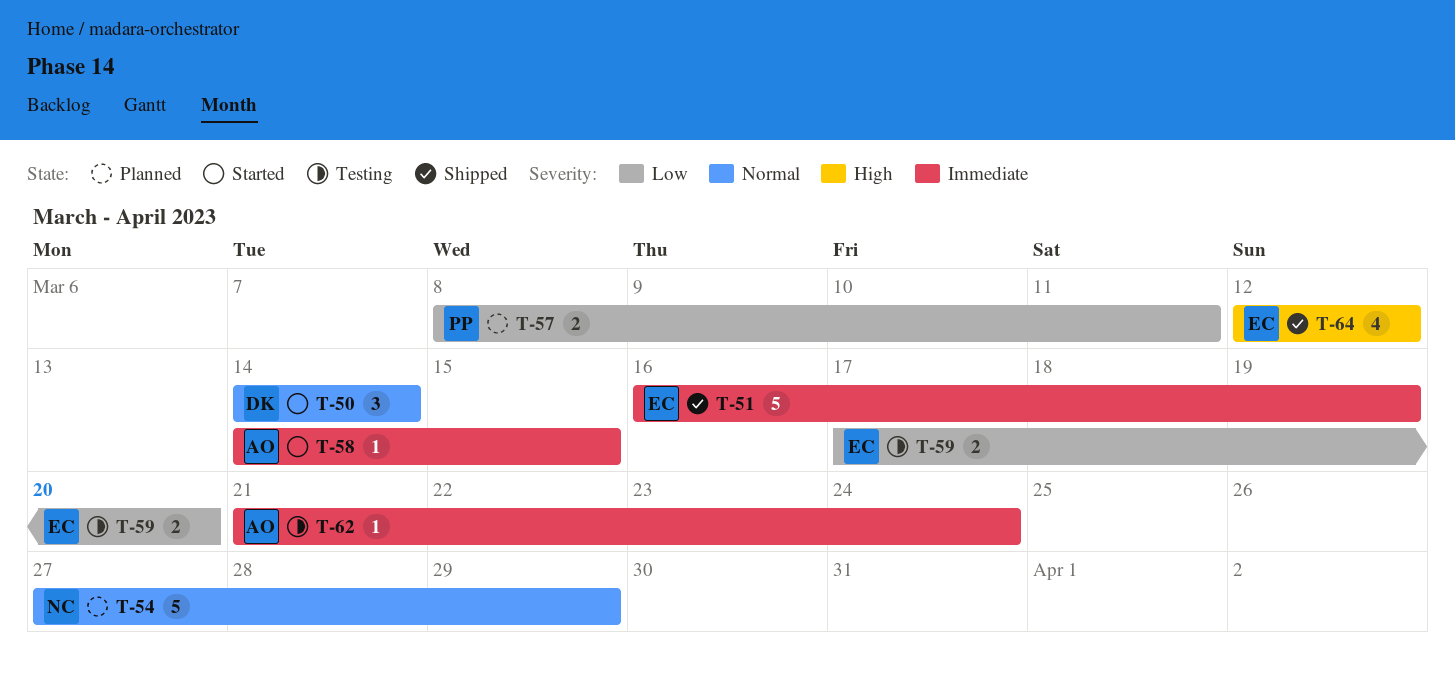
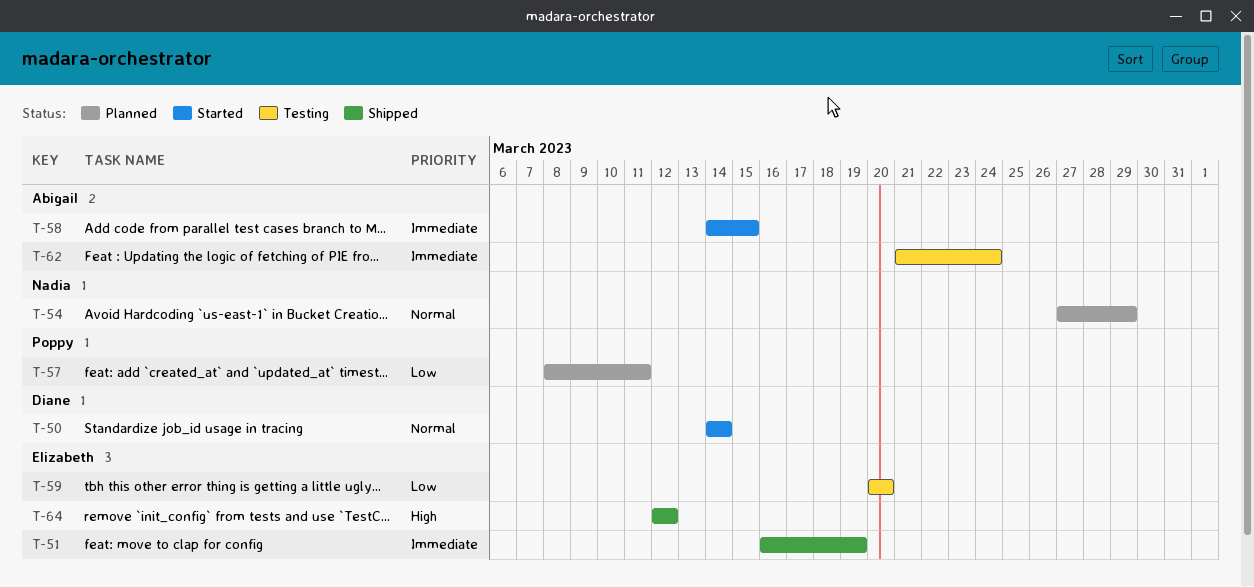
T-59, start: Mar 17 -> Mar 20

